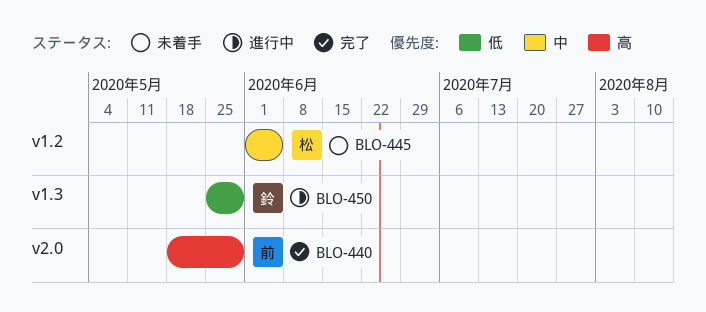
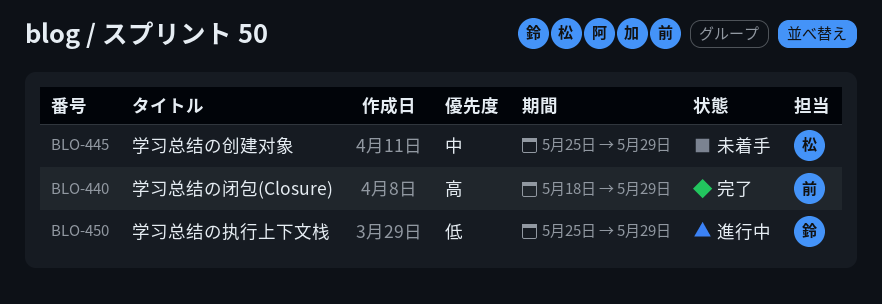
BLO-445, start: Jun 1 -> May 25
BLO-445, due: Jun 5 -> May 29

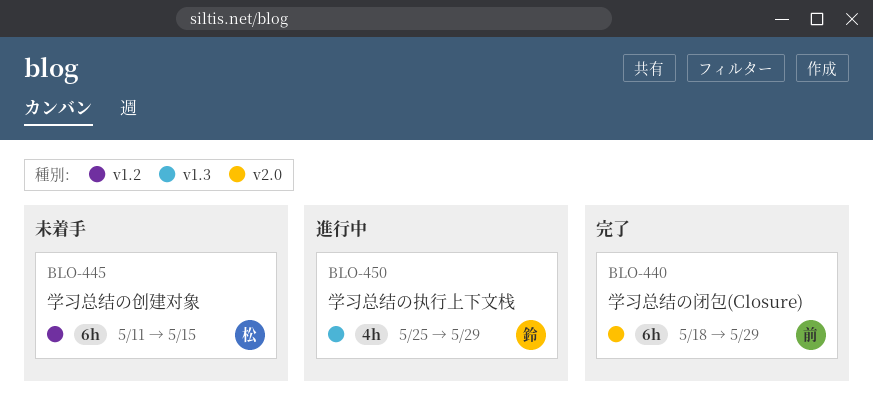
BLO-445, start: May 25 -> May 11
BLO-445, due: May 29 -> May 15

